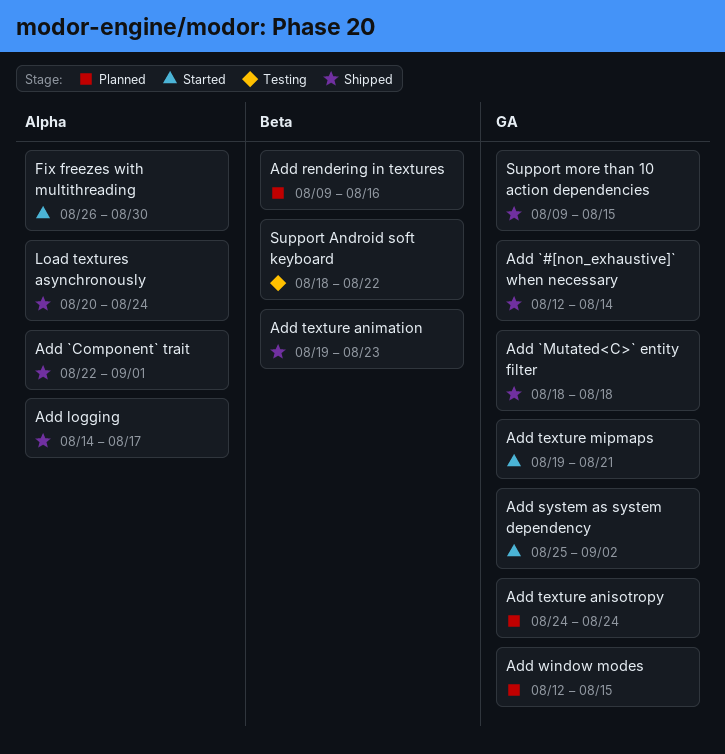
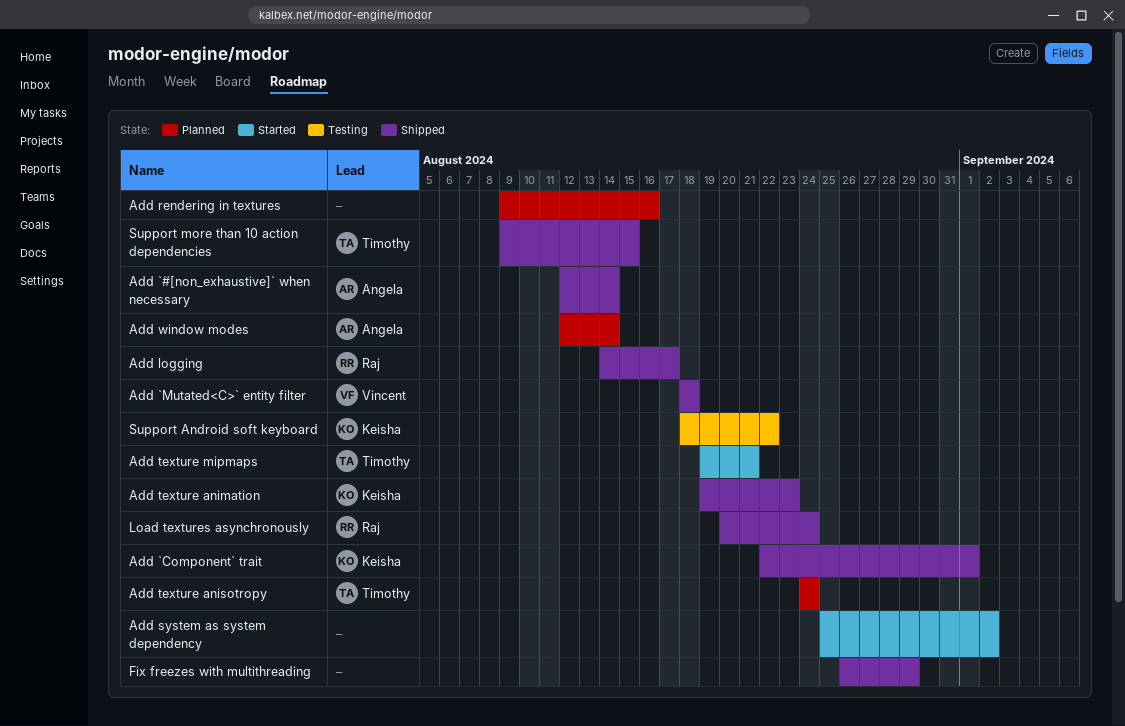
Add window modes, due: Aug 15 -> Aug 14
Fix freezes with multithreading, status: Started -> Shipped
Fix freezes with multithreading, due: Aug 30 -> Aug 29

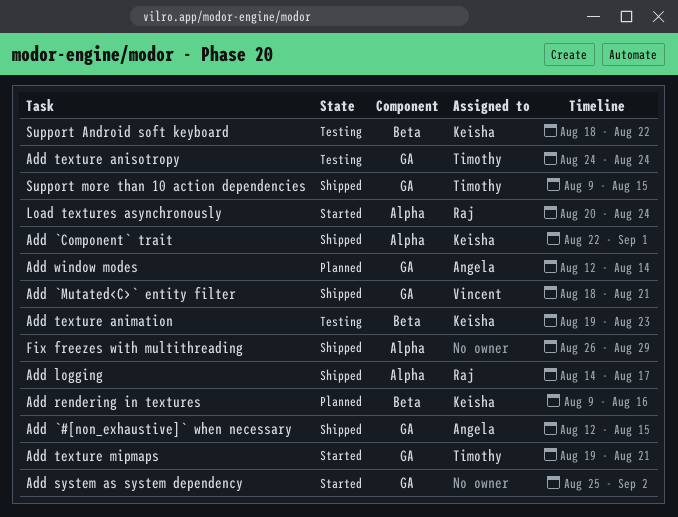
Add `#[non_exhaustive]` when necessary, due: Aug 14 -> Aug 15
Add `Mutated<C>` entity filter, due: Aug 18 -> Aug 21
Add rendering in textures, owner: none -> Keisha
Add texture animation, status: Shipped -> Testing
Add texture anisotropy, status: Planned -> Testing
Load textures asynchronously, status: Shipped -> Started

